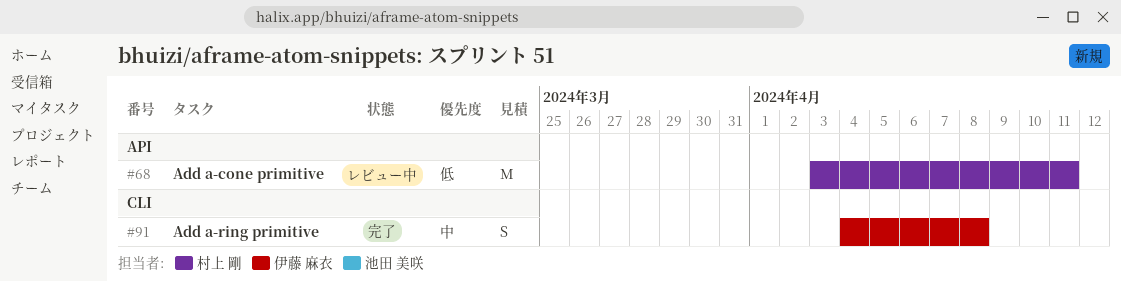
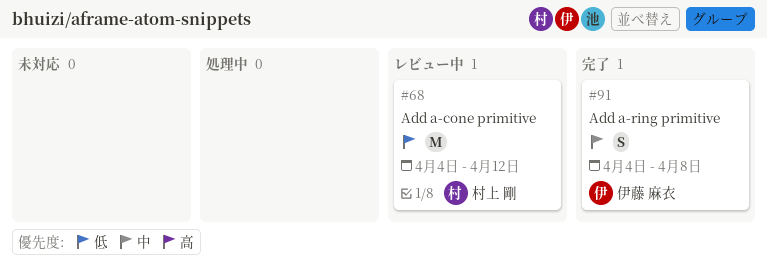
#68, start: Apr 3 -> Apr 4
#68, due: Apr 11 -> Apr 12

